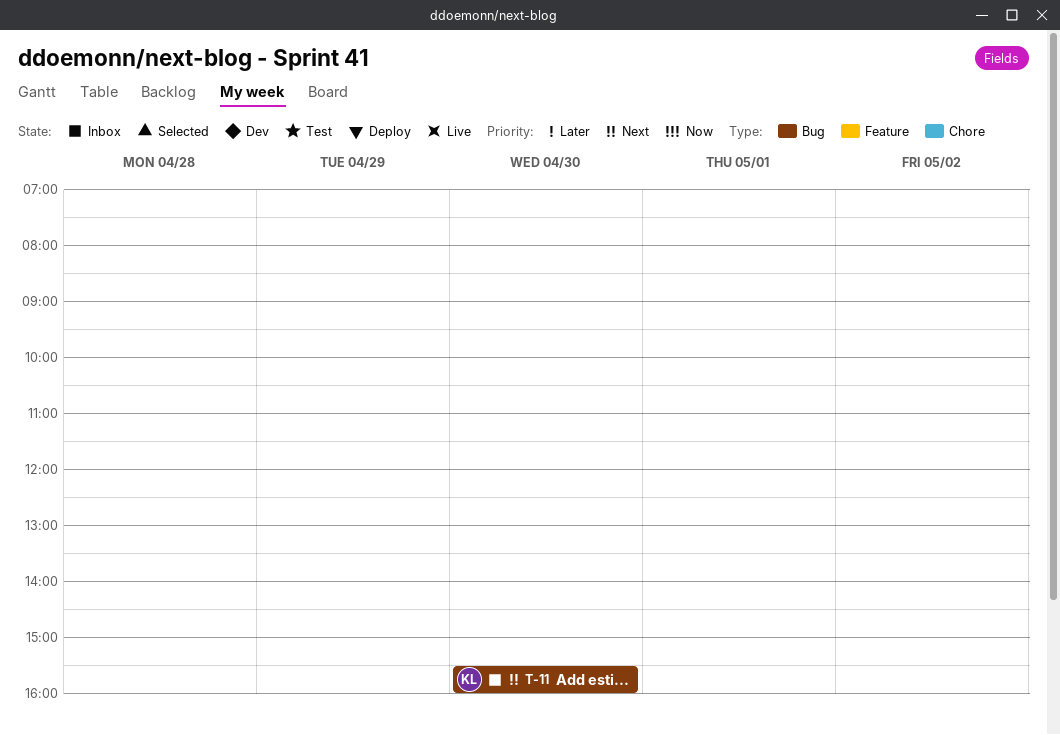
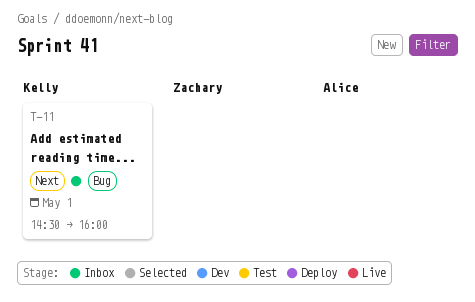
T-11, day: Apr 30 -> May 1
T-11, begins: 15:30 -> 14:30

